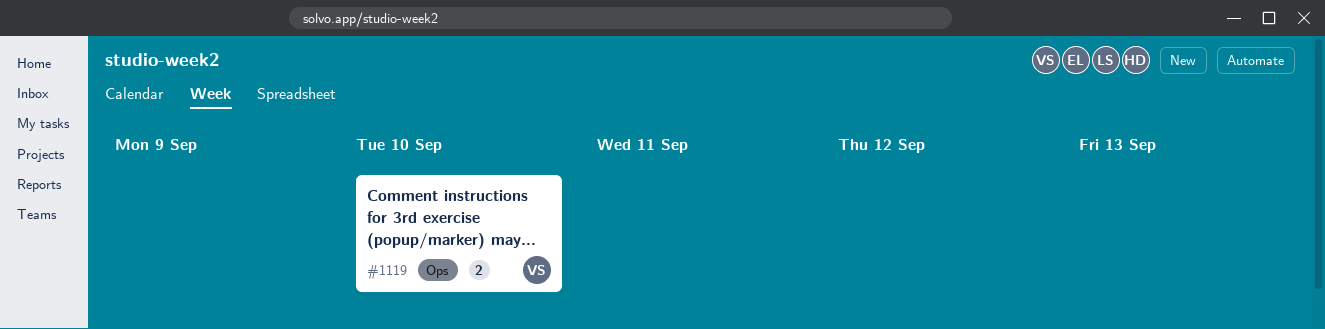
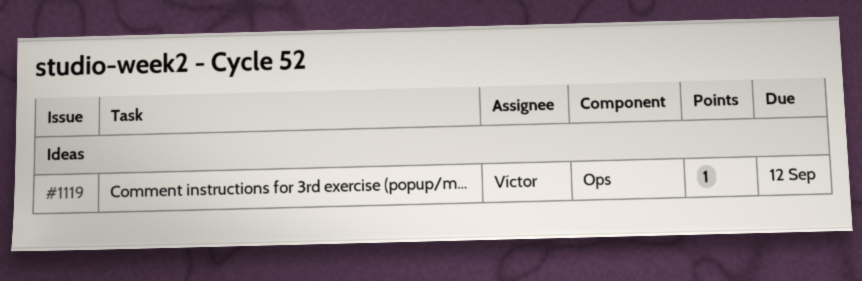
#1119, estimate: 2 -> 1
#1119, due: Sep 10 -> Sep 12

